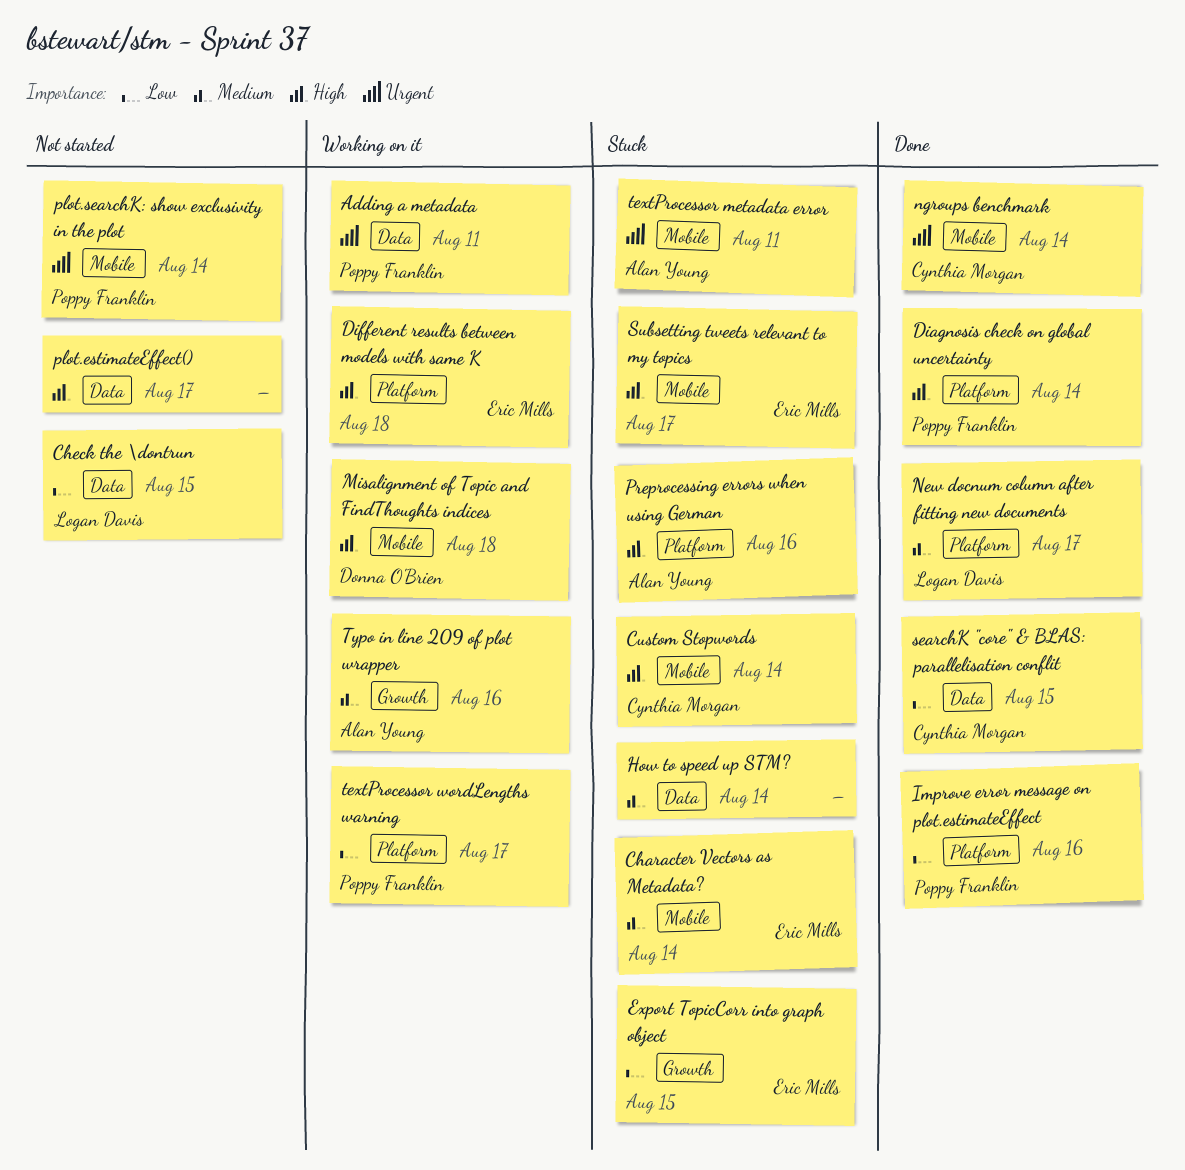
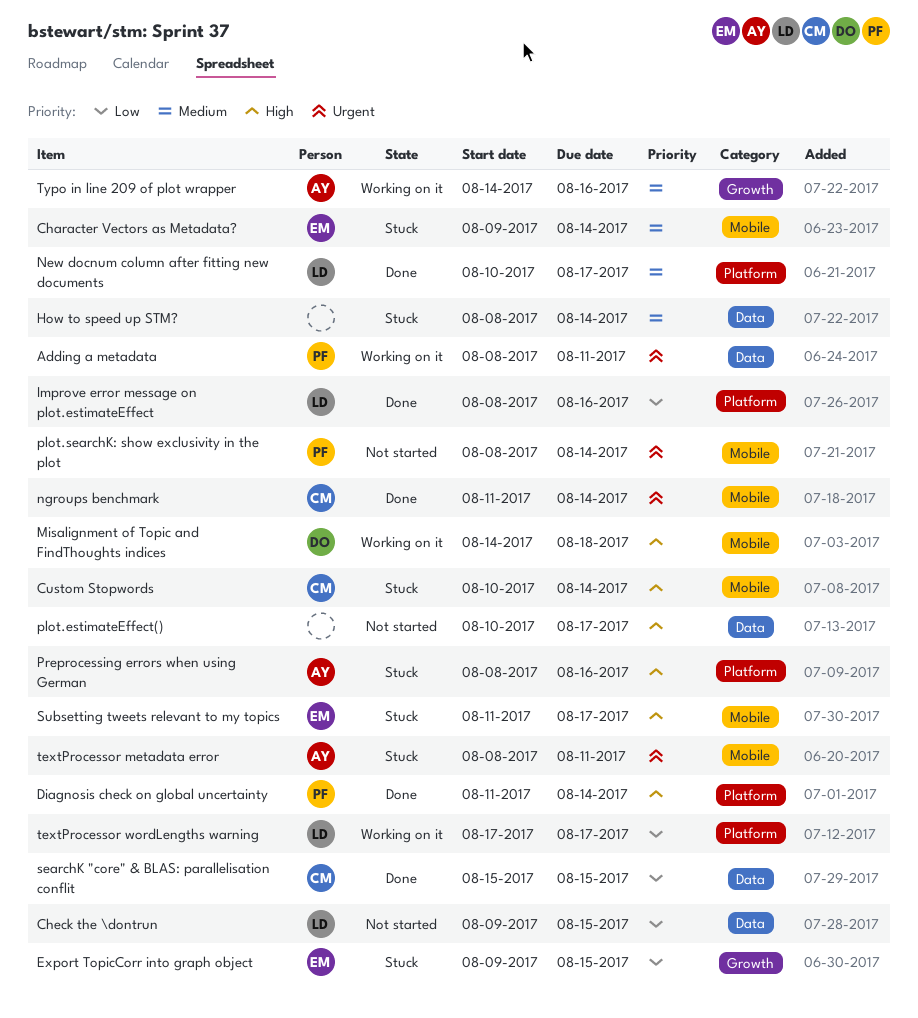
Different results between models with same K: present -> none
Improve error message on plot.estimateEffect, owner: Poppy Franklin -> Logan Davis
textProcessor wordLengths warning, owner: Poppy Franklin -> Logan Davis

